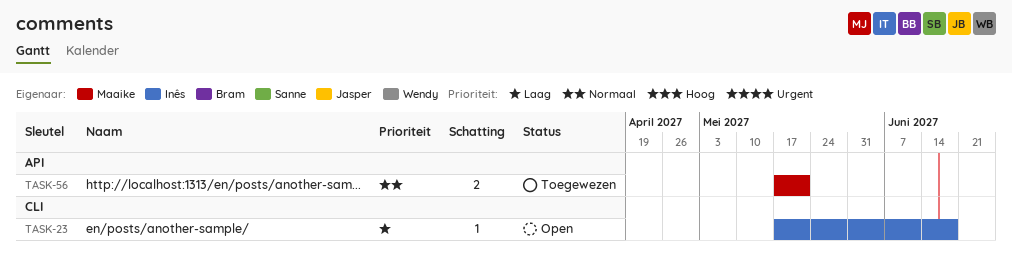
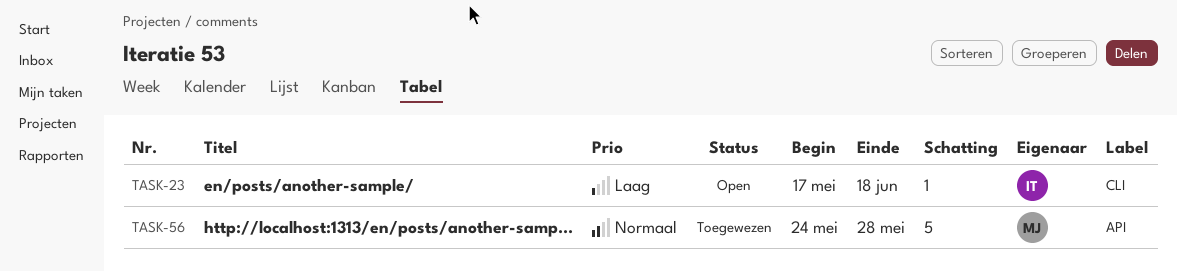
TASK-56, estimate: 2 -> 5
TASK-56, start: May 17 -> May 24
TASK-56, due: May 21 -> May 28

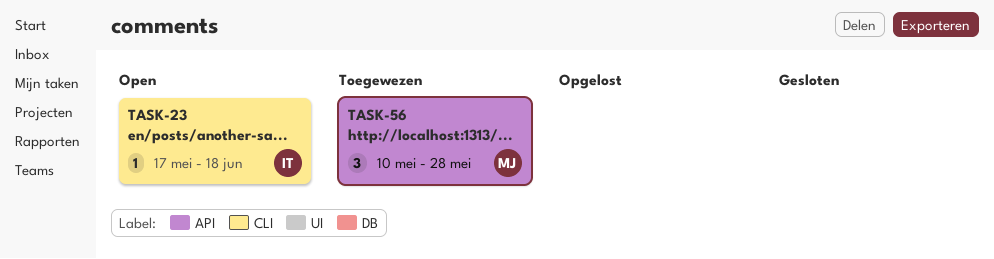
TASK-56, estimate: 5 -> 3
TASK-56, start: May 24 -> May 10

